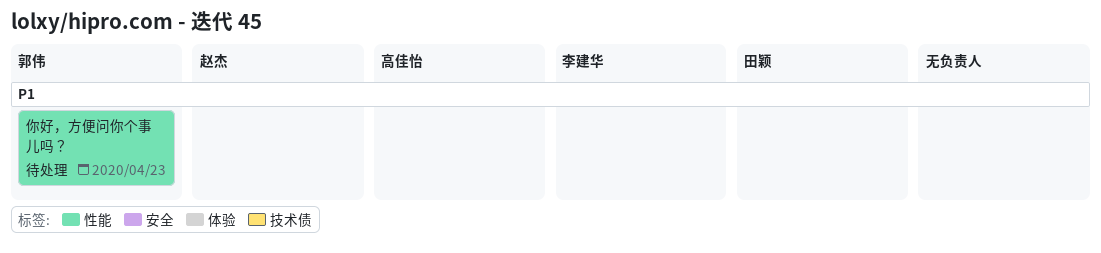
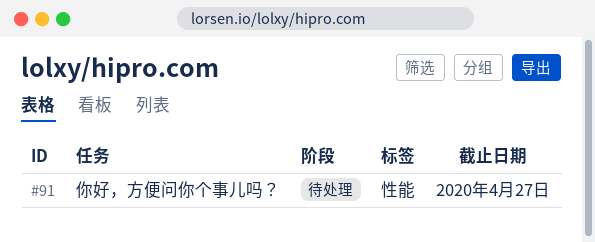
你好，方便问你个事儿吗？, due: Apr 23 -> Apr 27

